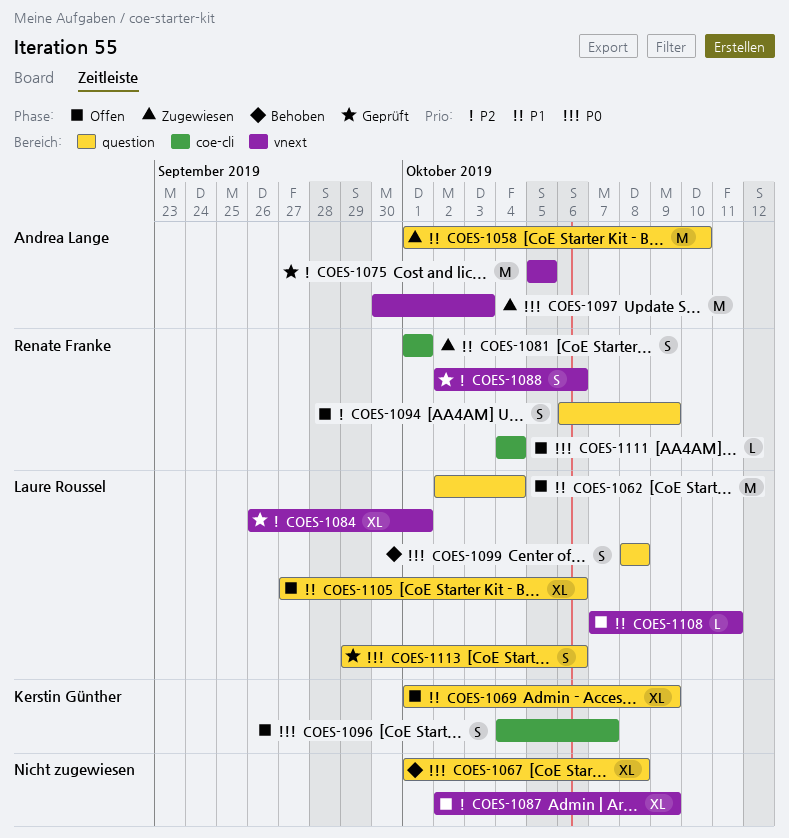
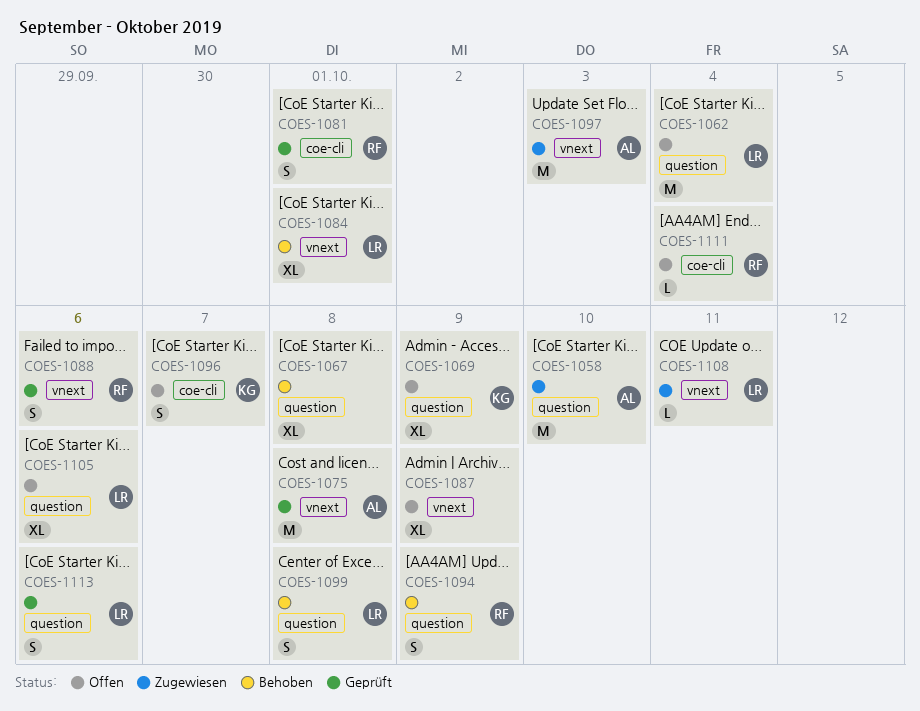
COES-1075, due: Oct 5 -> Oct 8
COES-1081, status: Zugewiesen -> Geprüft
COES-1084, status: Geprüft -> Behoben
COES-1094, status: Offen -> Behoben
COES-1108, status: Offen -> Zugewiesen

